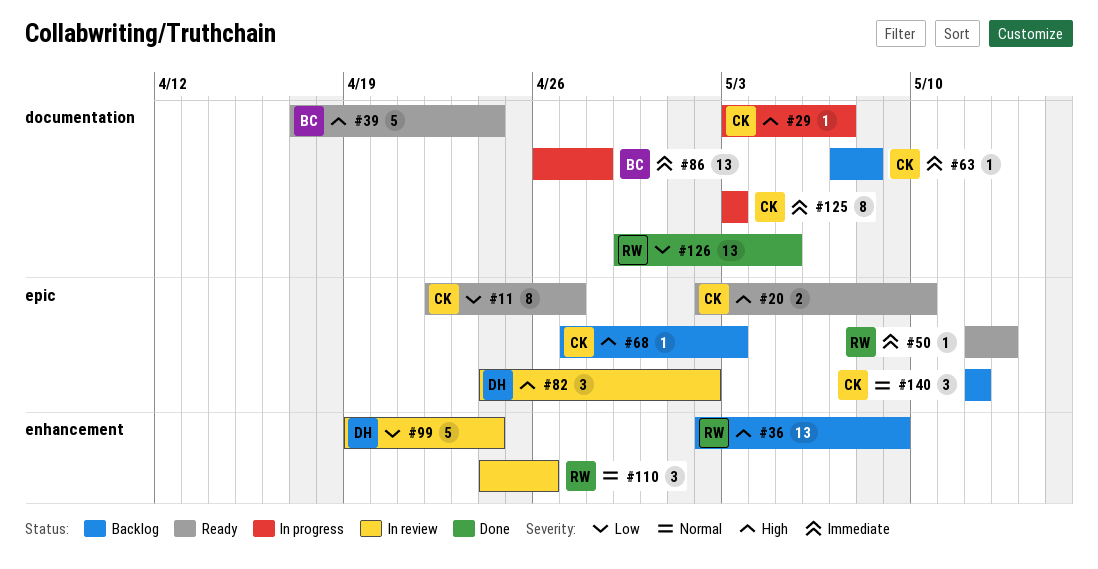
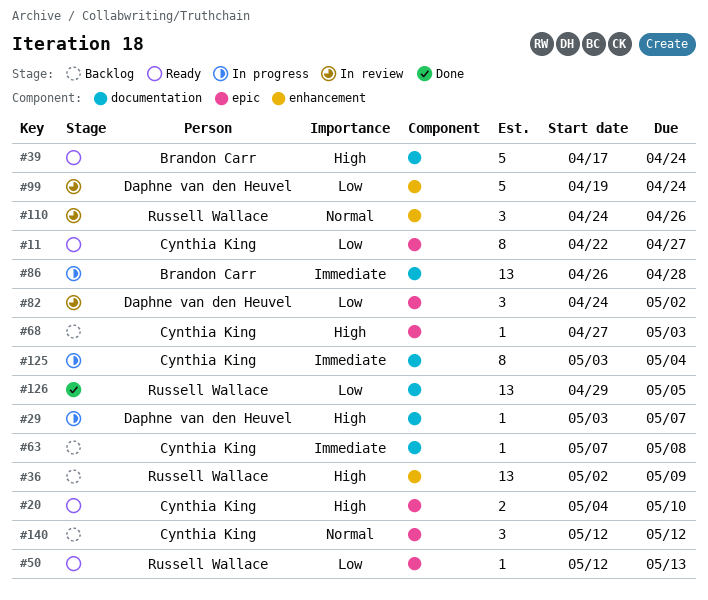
#20, start: May 2 -> May 4
#29, owner: Cynthia King -> Daphne van den Heuvel
#50, priority: Immediate -> Low
#82, priority: High -> Low
#125, due: May 3 -> May 4

